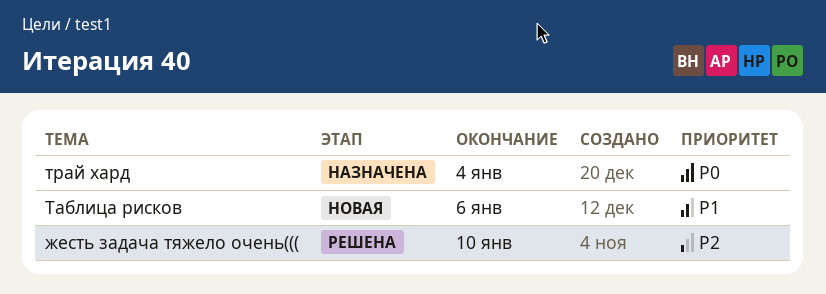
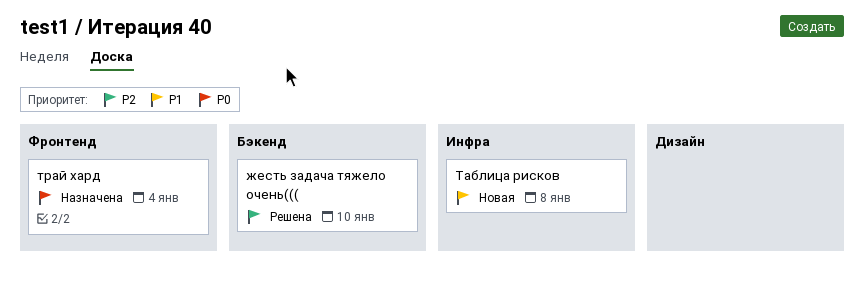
Таблица рисков, due: Jan 6 -> Jan 8

